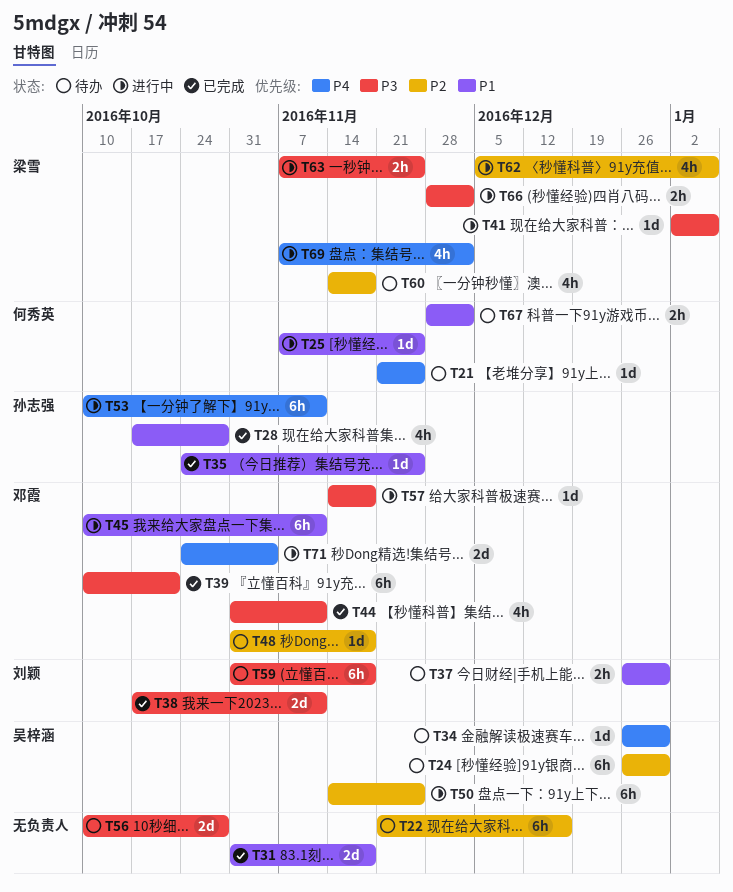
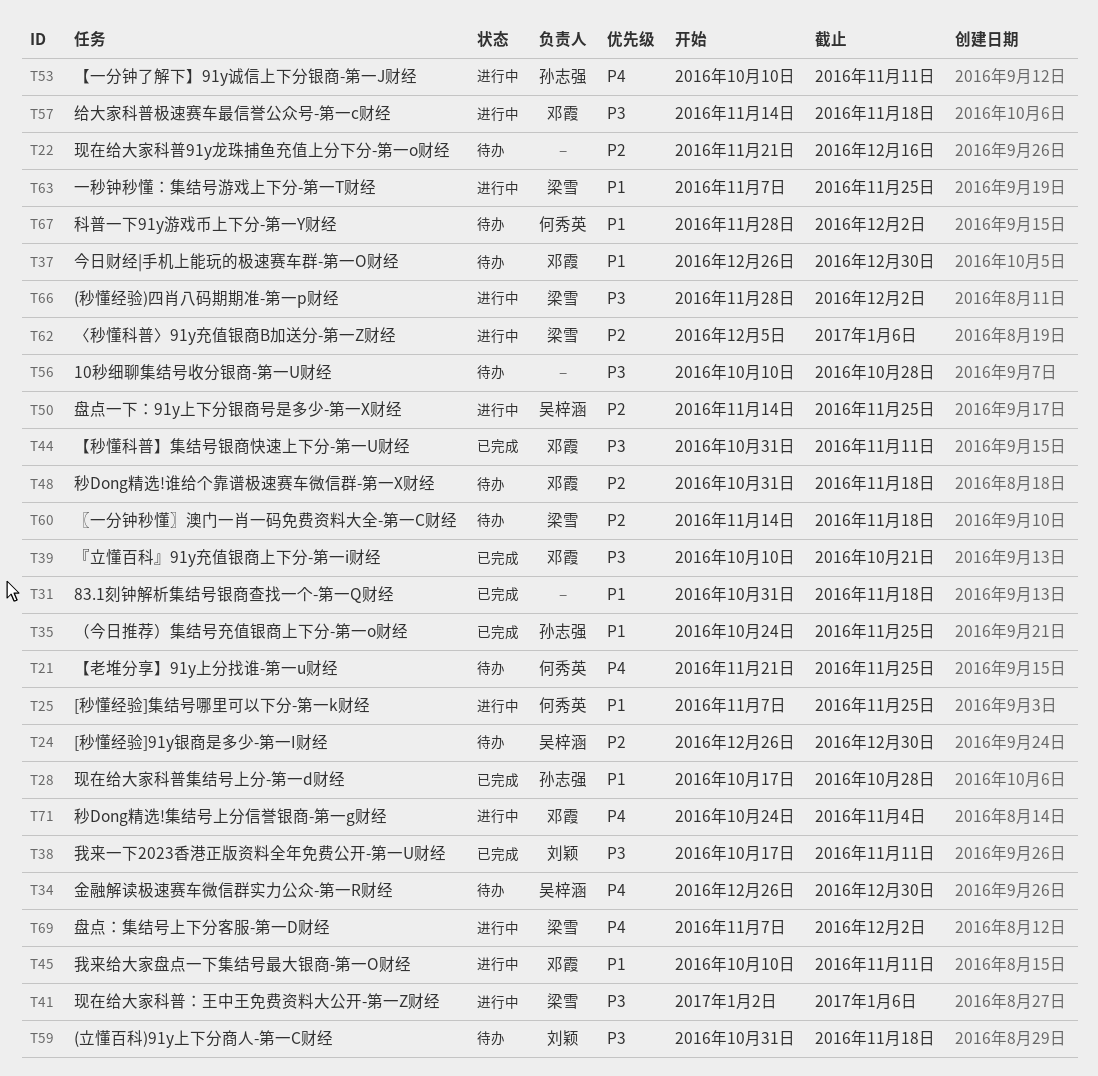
T37, owner: 刘颖 -> 邓霞
T63, priority: P3 -> P1

